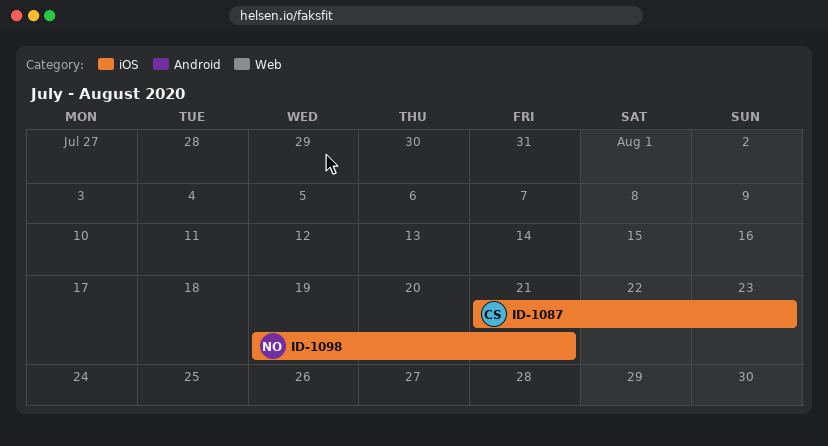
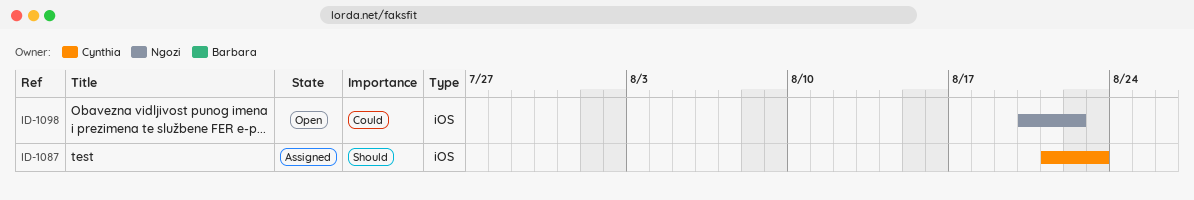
ID-1098, start: Aug 19 -> Aug 20
ID-1098, due: Aug 21 -> Aug 22

